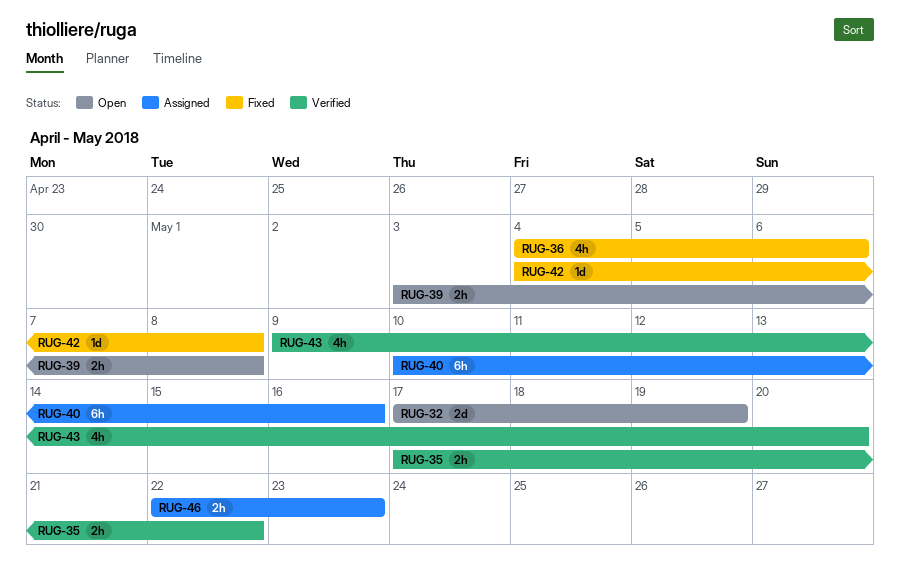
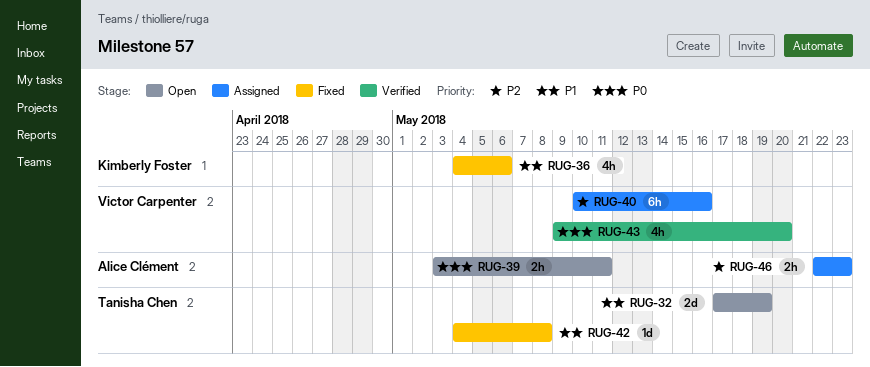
RUG-35: present -> none
RUG-39, due: May 8 -> May 11

